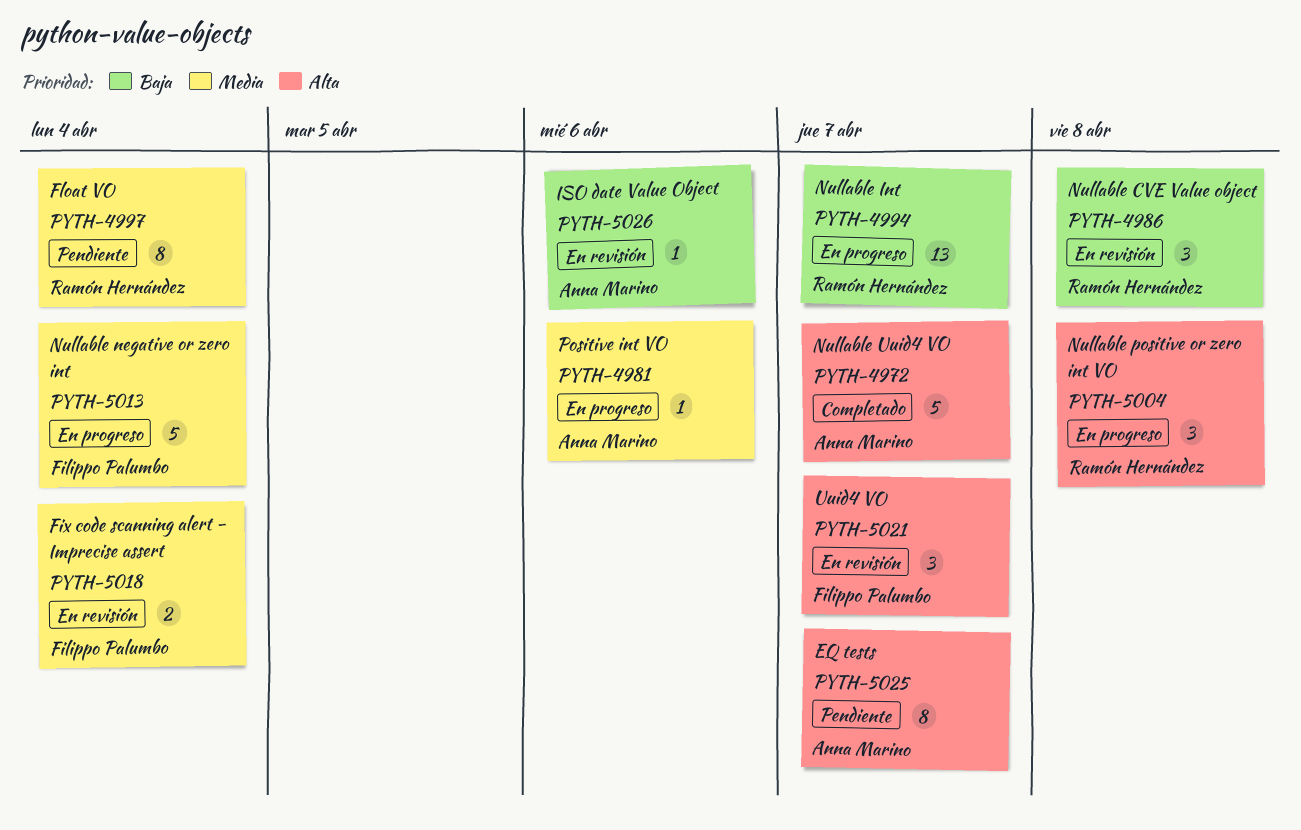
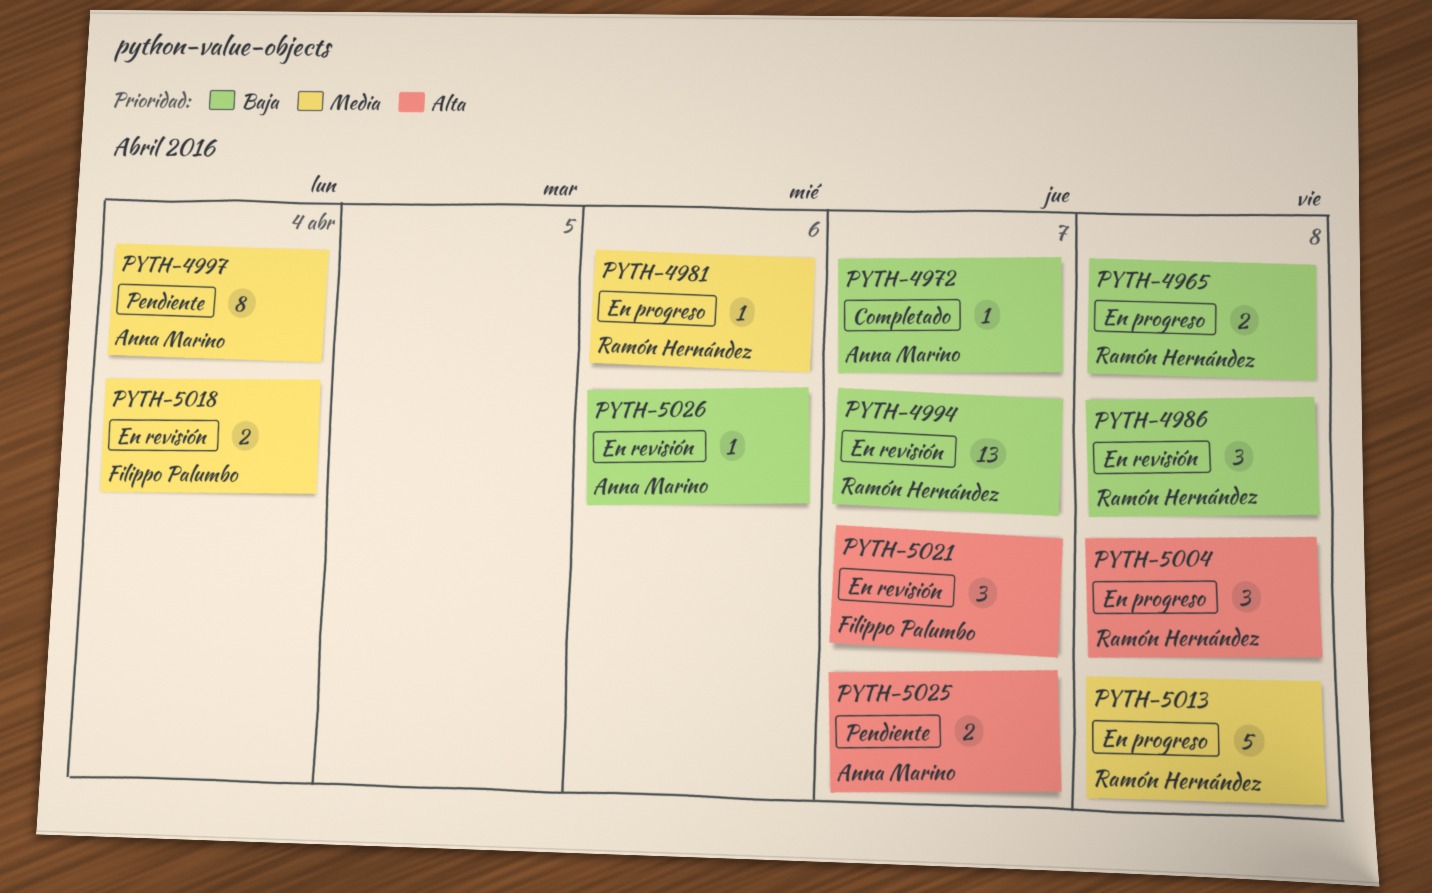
PYTH-4965: none -> present
PYTH-4972, priority: Alta -> Baja
PYTH-4972, estimate: 5 -> 1
PYTH-4981, owner: Anna Marino -> Ramón Hernández
PYTH-4994, status: En progreso -> En revisión
PYTH-4997, owner: Ramón Hernández -> Anna Marino
PYTH-5013, owner: Filippo Palumbo -> Ramón Hernández
PYTH-5013, due: Apr 4 -> Apr 8
PYTH-5025, estimate: 8 -> 2

